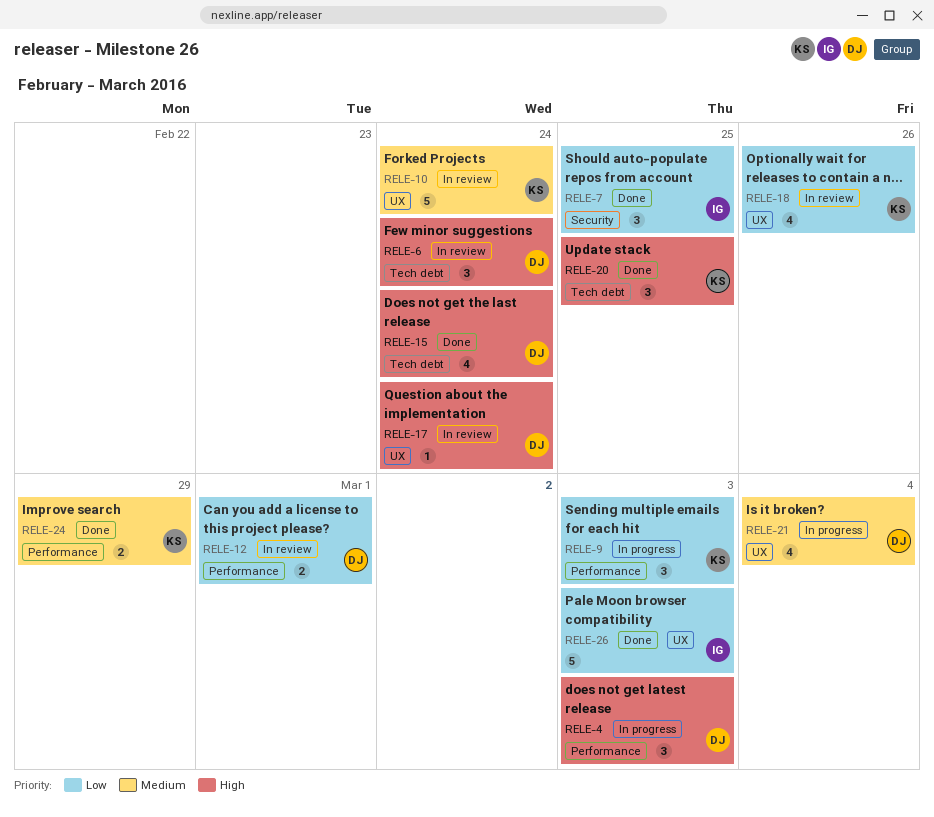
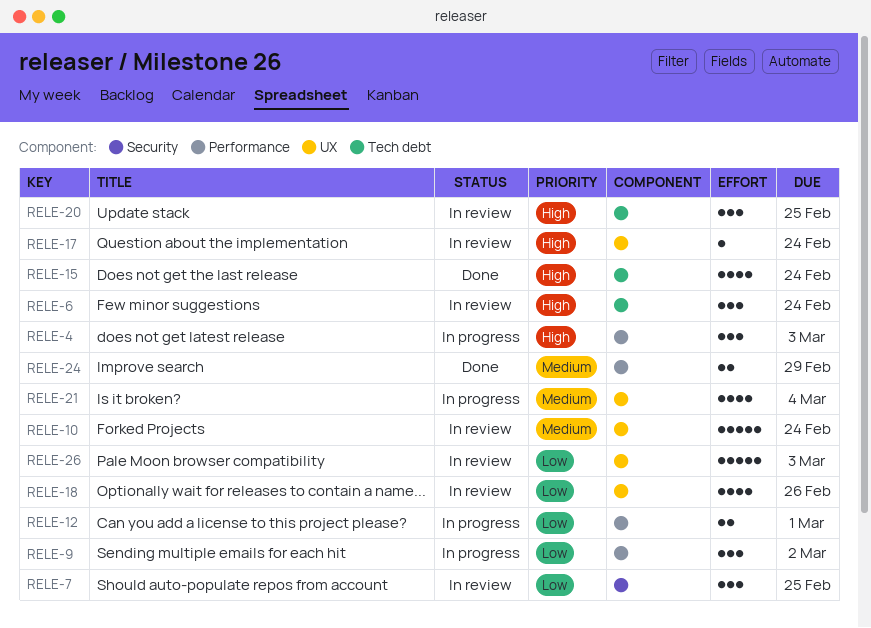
RELE-7, status: Done -> In review
RELE-9, due: Mar 3 -> Mar 2
RELE-12, status: In review -> In progress
RELE-20, status: Done -> In review
RELE-26, status: Done -> In review

